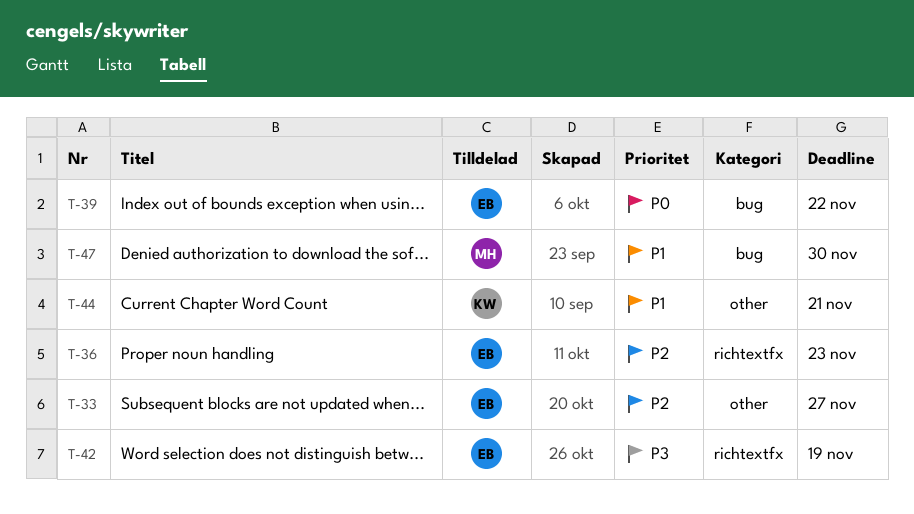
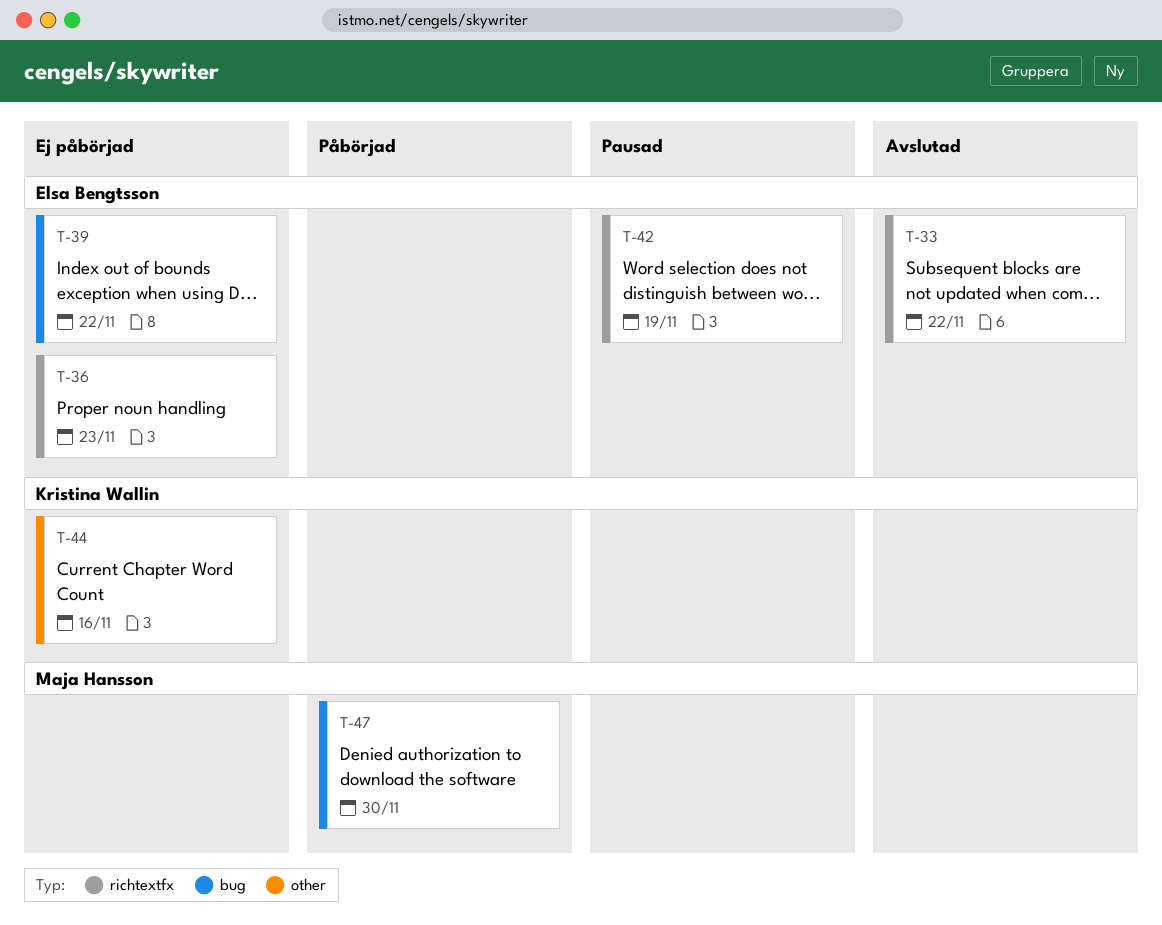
T-33, label: other -> richtextfx
T-33, due: Nov 27 -> Nov 22
T-44, due: Nov 21 -> Nov 16

